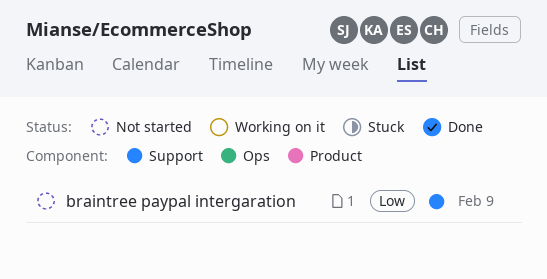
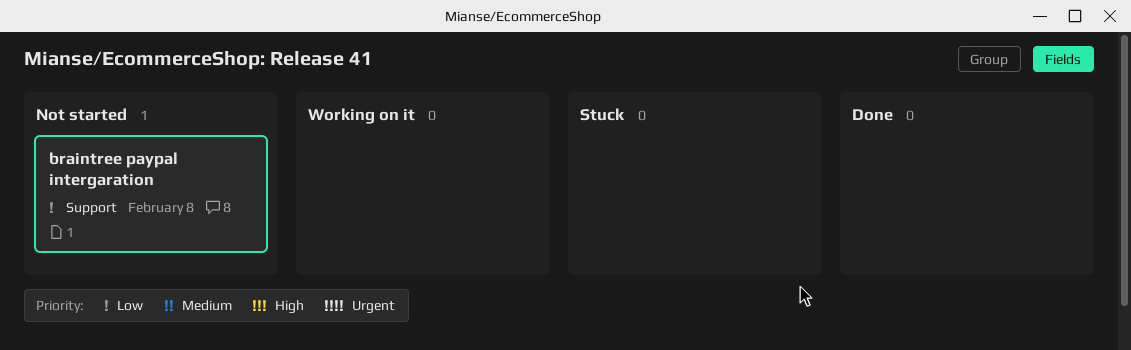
braintree paypal intergaration, due: Feb 9 -> Feb 8

